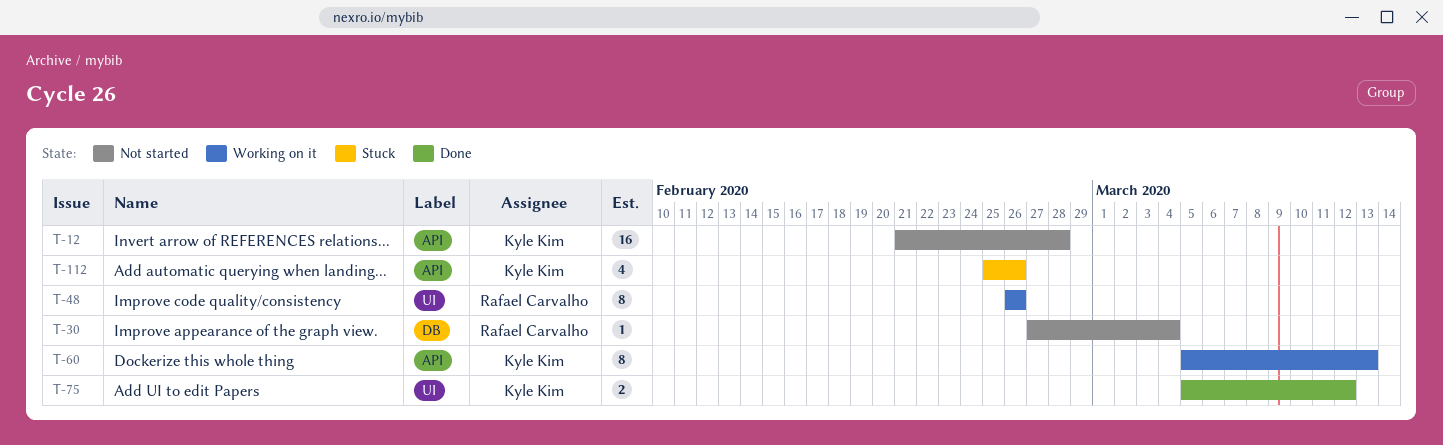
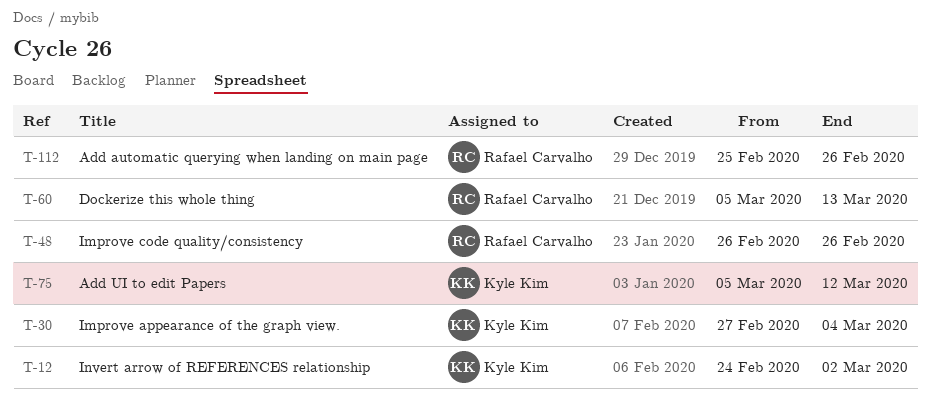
T-12, start: Feb 21 -> Feb 24
T-12, due: Feb 28 -> Mar 2
T-30, owner: Rafael Carvalho -> Kyle Kim
T-60, owner: Kyle Kim -> Rafael Carvalho
T-112, owner: Kyle Kim -> Rafael Carvalho

